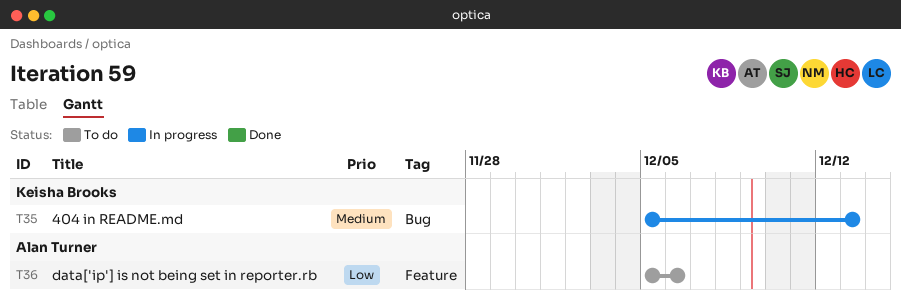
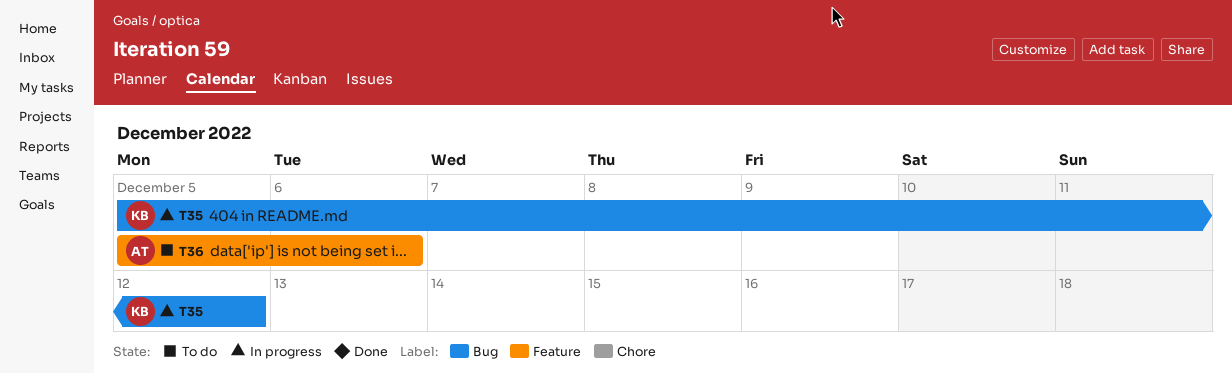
T35, due: Dec 13 -> Dec 12

